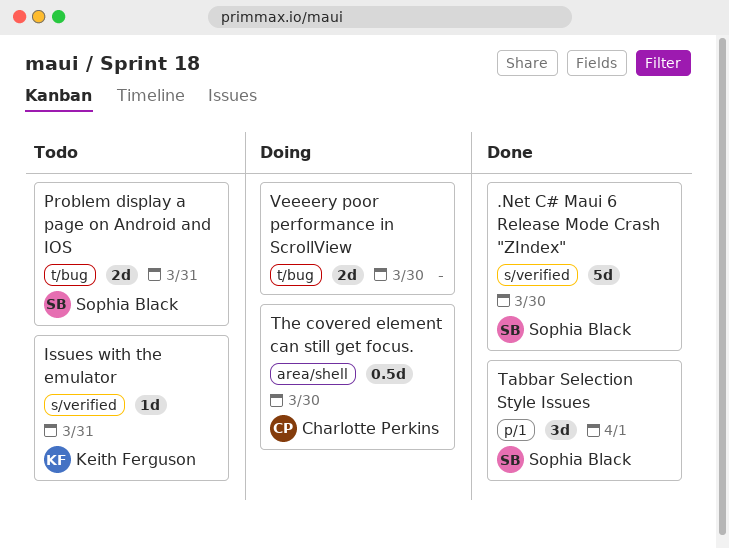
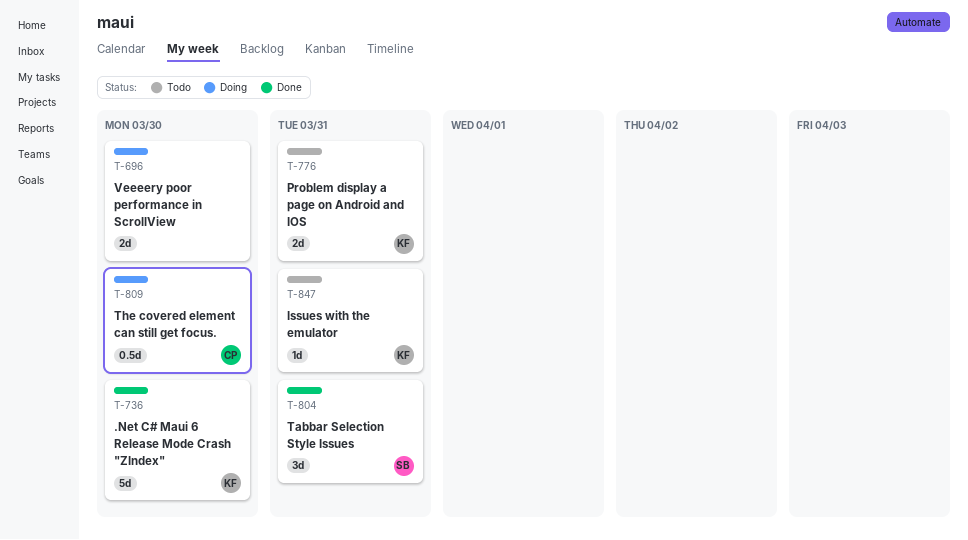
.Net C# Maui 6 Release Mode Crash "ZIndex", owner: Sophia Black -> Keith Ferguson
Problem display a page on Android and IOS, owner: Sophia Black -> Keith Ferguson
Tabbar Selection Style Issues, due: Apr 1 -> Mar 31

